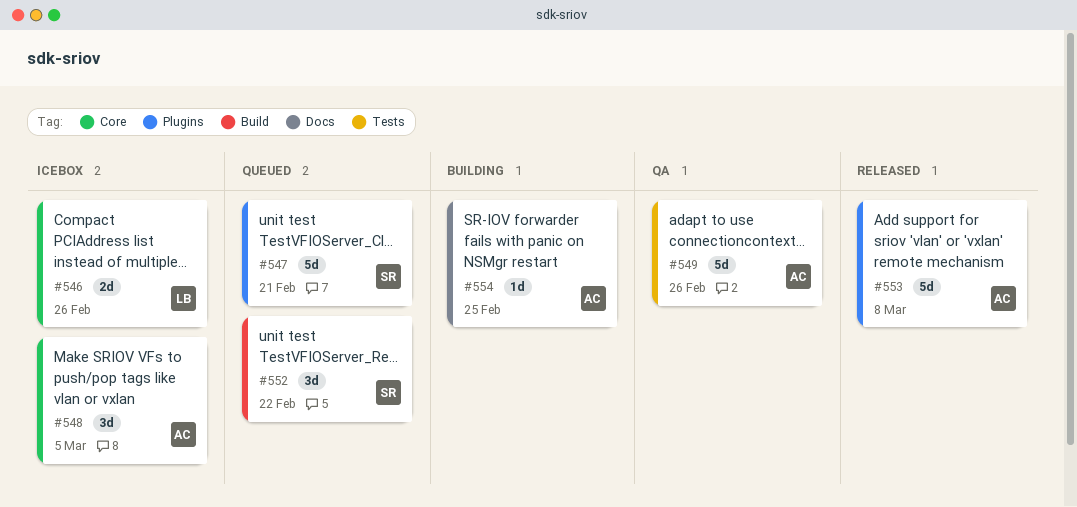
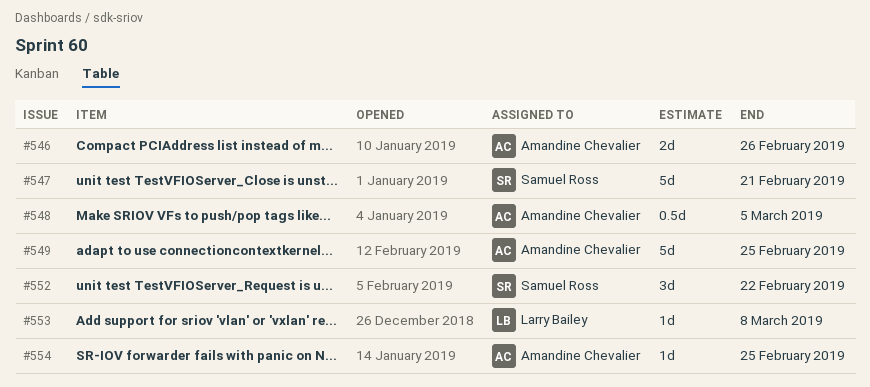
#546, owner: Larry Bailey -> Amandine Chevalier
#548, estimate: 3d -> 0.5d
#549, due: Feb 26 -> Feb 25
#553, owner: Amandine Chevalier -> Larry Bailey
#553, estimate: 5d -> 1d

